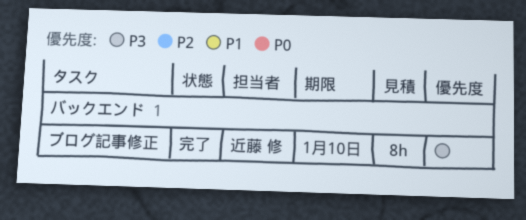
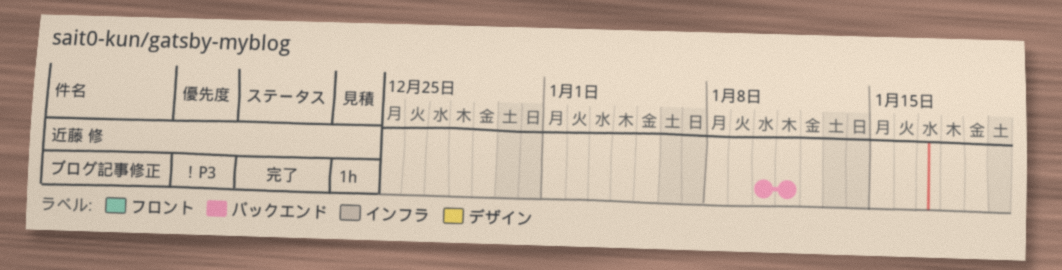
ブログ記事修正, estimate: 8h -> 1h
ブログ記事修正, due: Jan 10 -> Jan 11

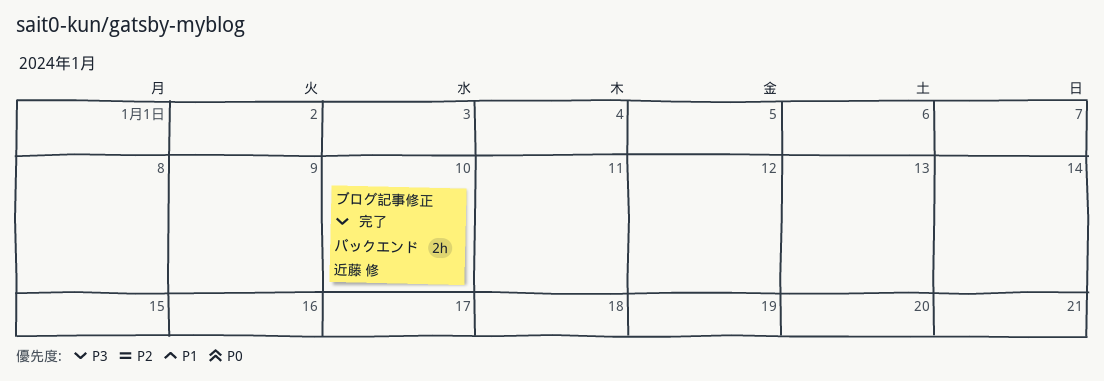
ブログ記事修正, estimate: 1h -> 2h
ブログ記事修正, due: Jan 11 -> Jan 10

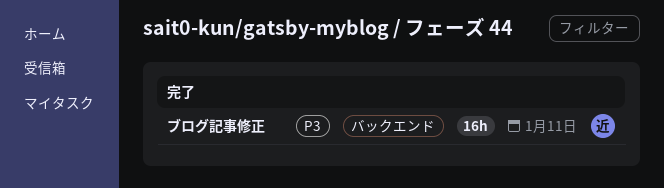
ブログ記事修正, estimate: 2h -> 16h
ブログ記事修正, due: Jan 10 -> Jan 11

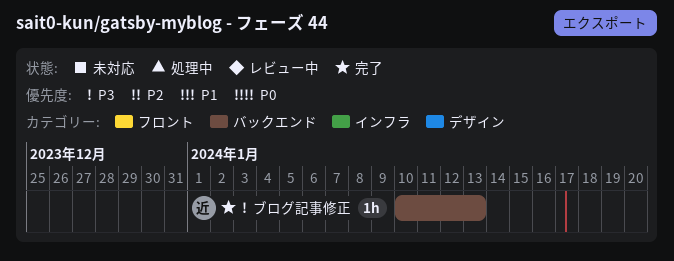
ブログ記事修正, estimate: 16h -> 1h
ブログ記事修正, due: Jan 11 -> Jan 13

